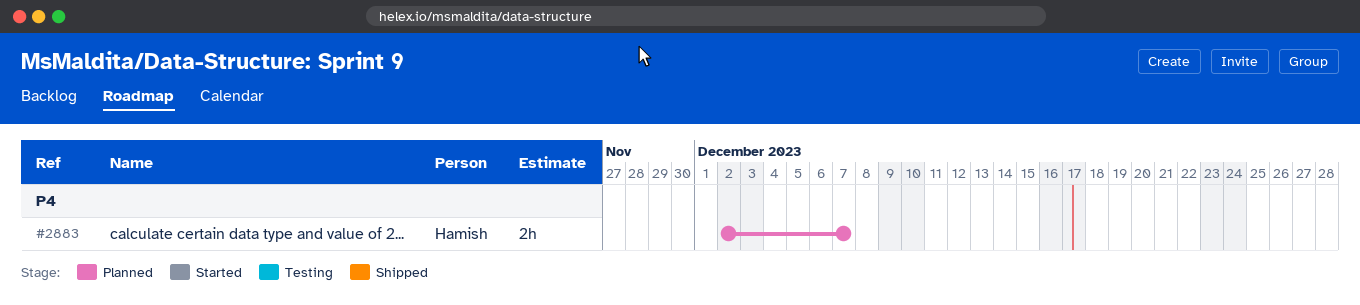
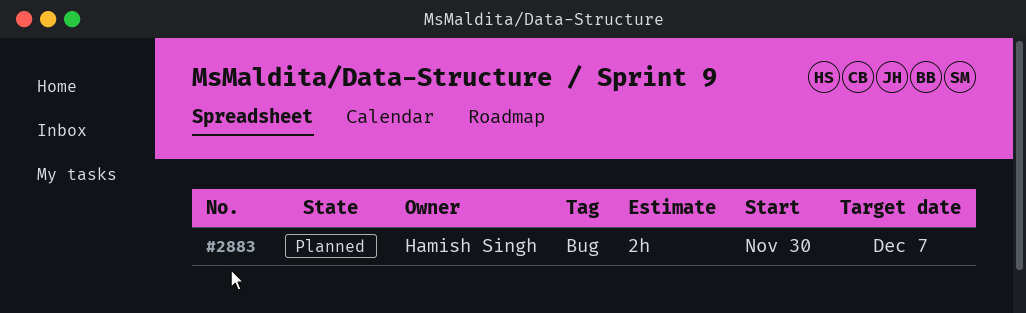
#2883, start: Dec 2 -> Nov 30

